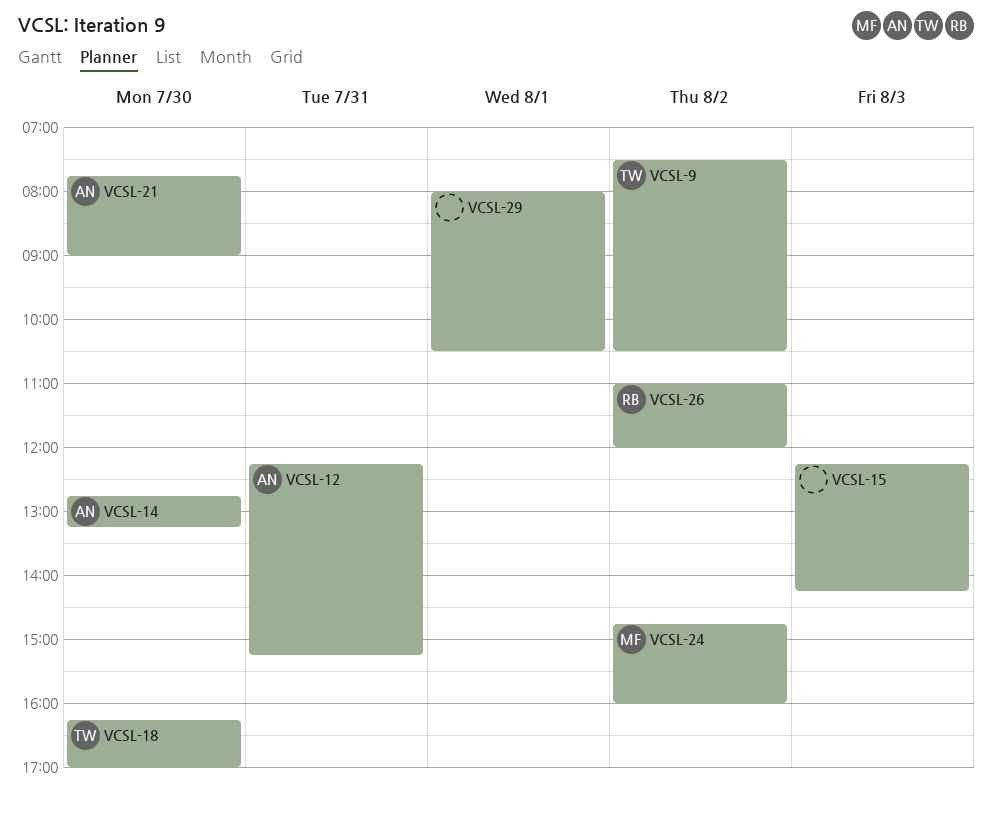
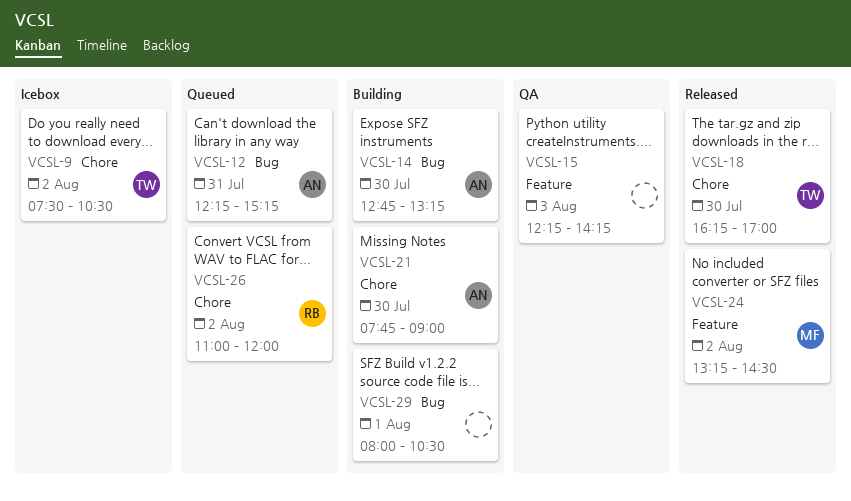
VCSL-24, begins: 14:45 -> 13:15
VCSL-24, ends: 16:00 -> 14:30

